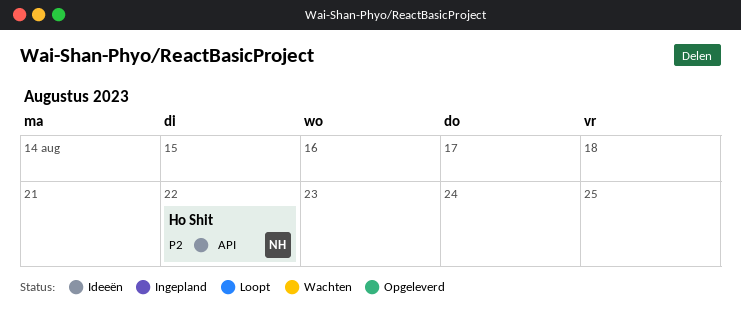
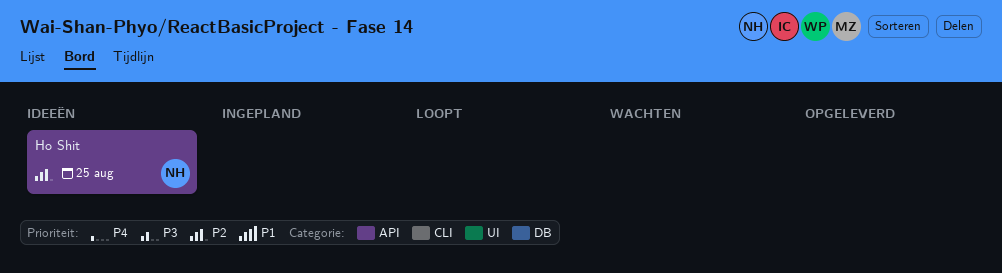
Ho Shit, due: Aug 22 -> Aug 25

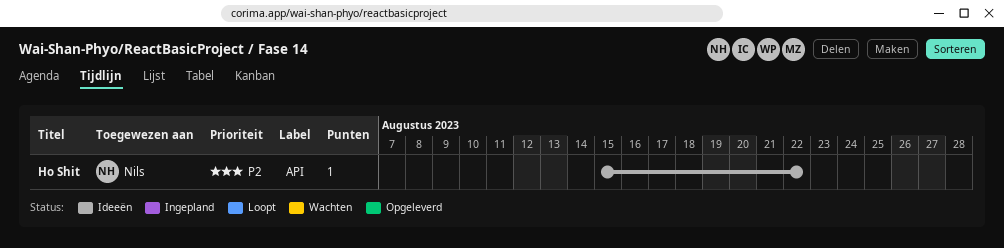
Ho Shit, due: Aug 25 -> Aug 22

